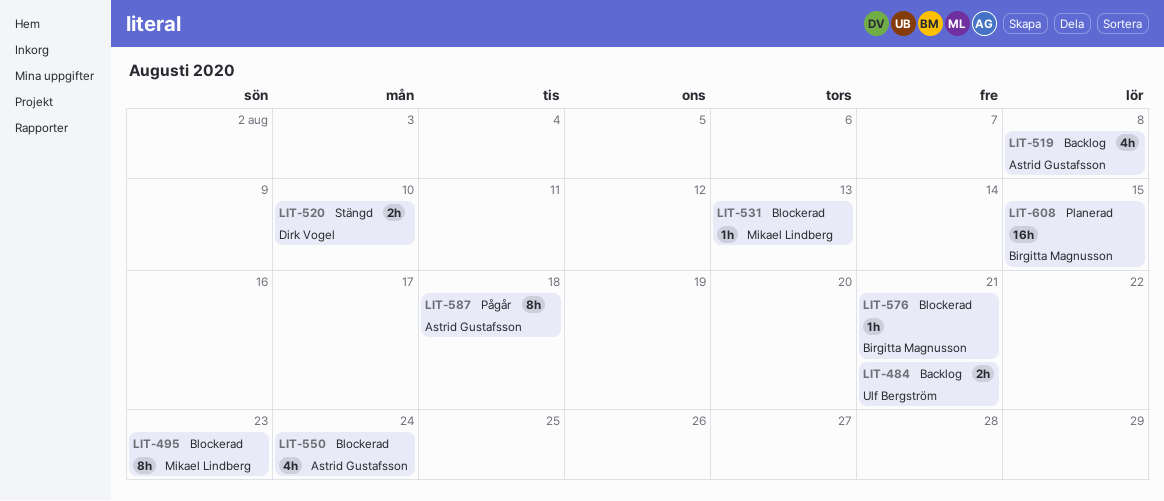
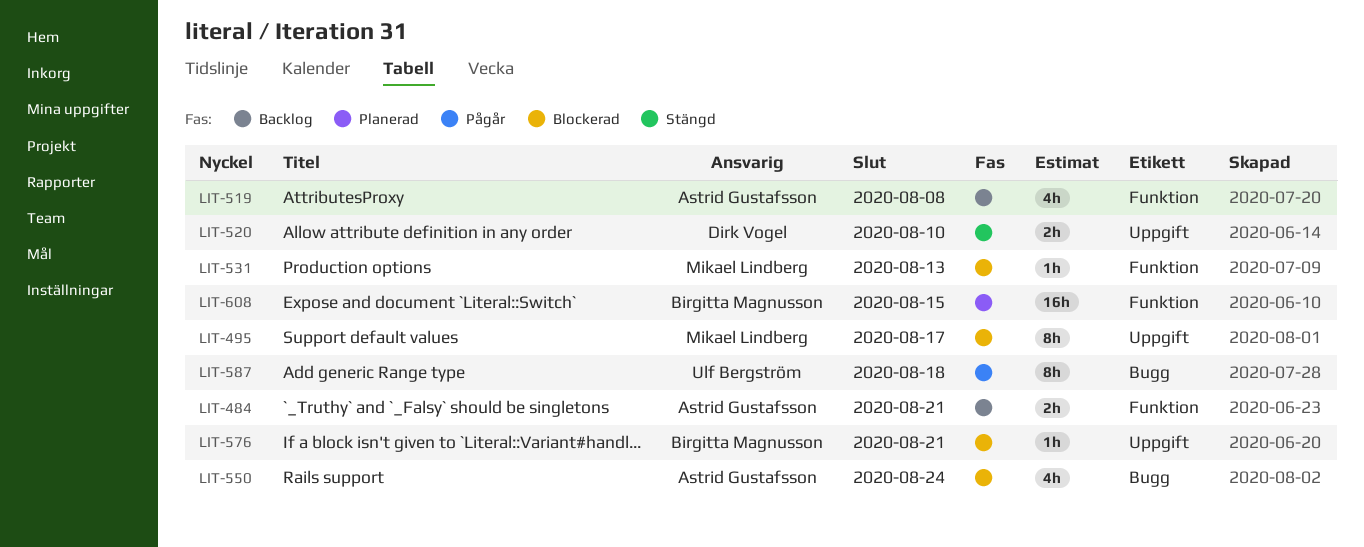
LIT-484, owner: Ulf Bergström -> Astrid Gustafsson
LIT-495, due: Aug 23 -> Aug 17
LIT-587, owner: Astrid Gustafsson -> Ulf Bergström

